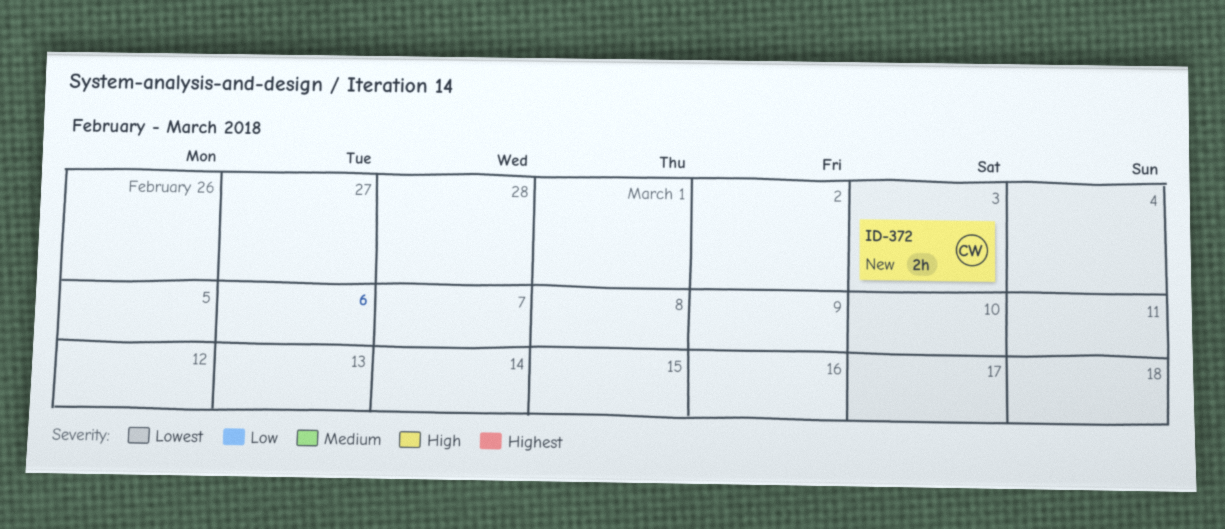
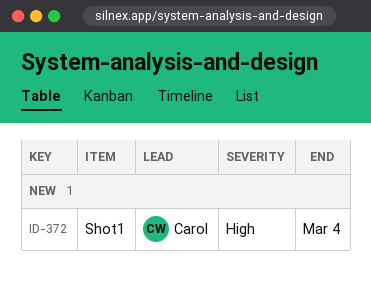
ID-372, due: Mar 3 -> Mar 4

